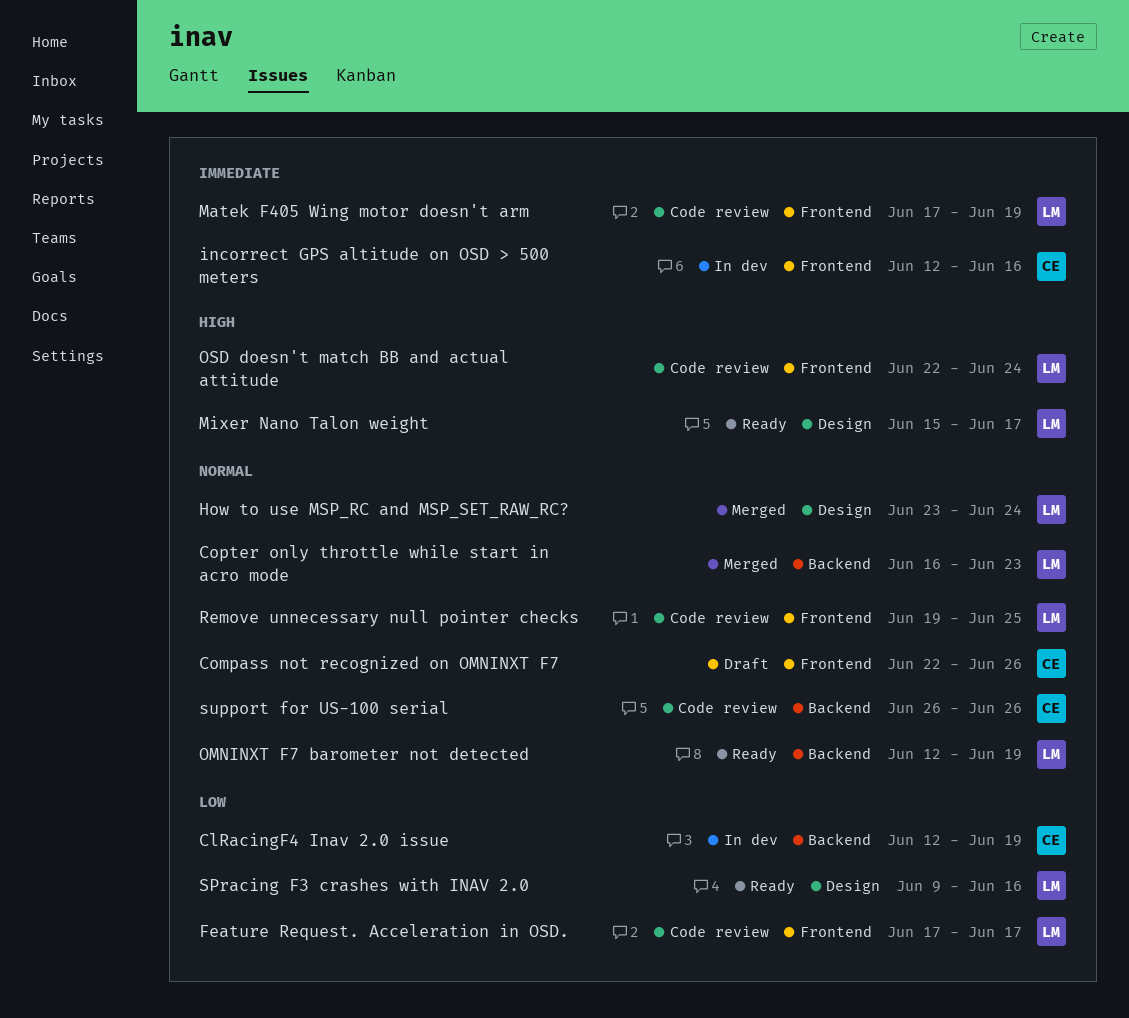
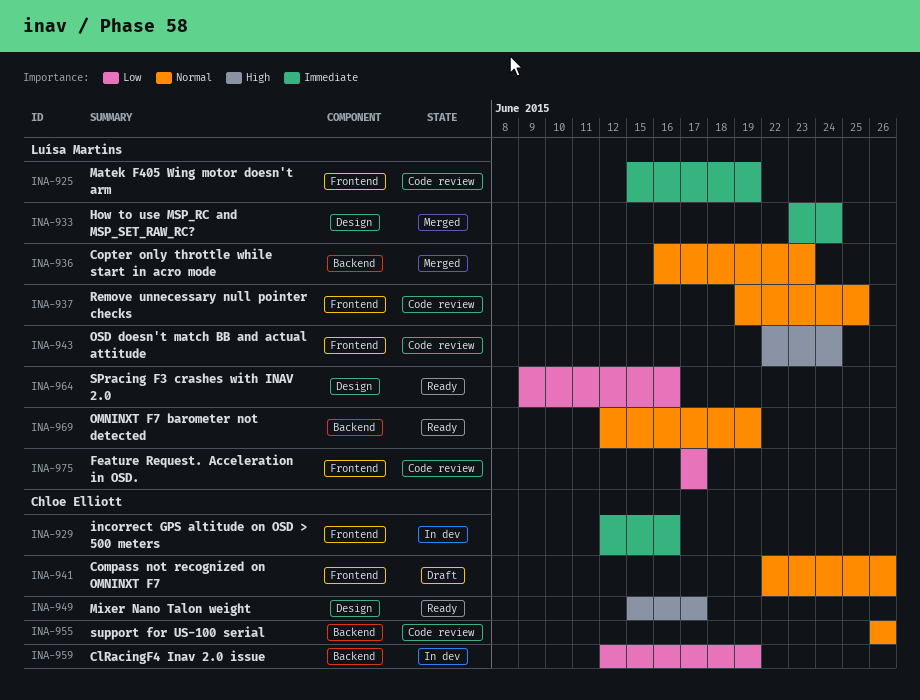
How to use MSP_RC and MSP_SET_RAW_RC?, priority: Normal -> Immediate
Matek F405 Wing motor doesn't arm, start: Jun 17 -> Jun 15
Mixer Nano Talon weight, owner: Luísa Martins -> Chloe Elliott

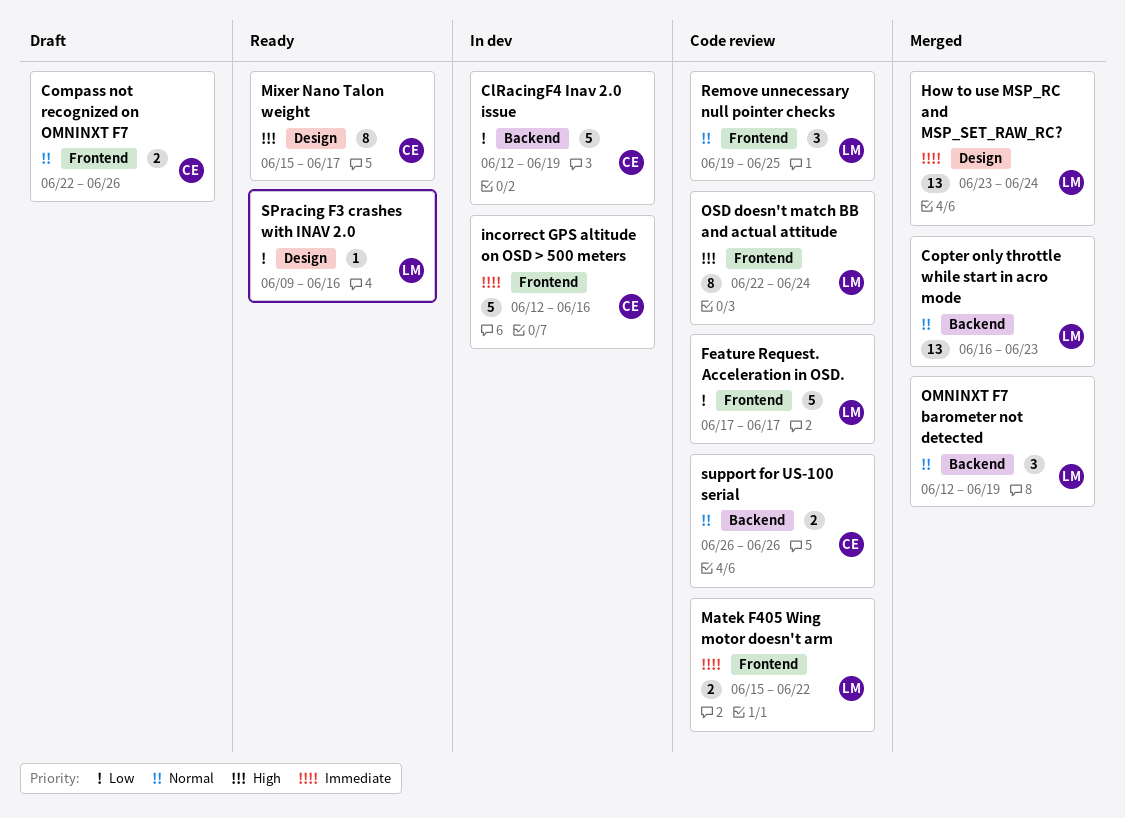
Matek F405 Wing motor doesn't arm, due: Jun 19 -> Jun 22
OMNINXT F7 barometer not detected, status: Ready -> Merged

